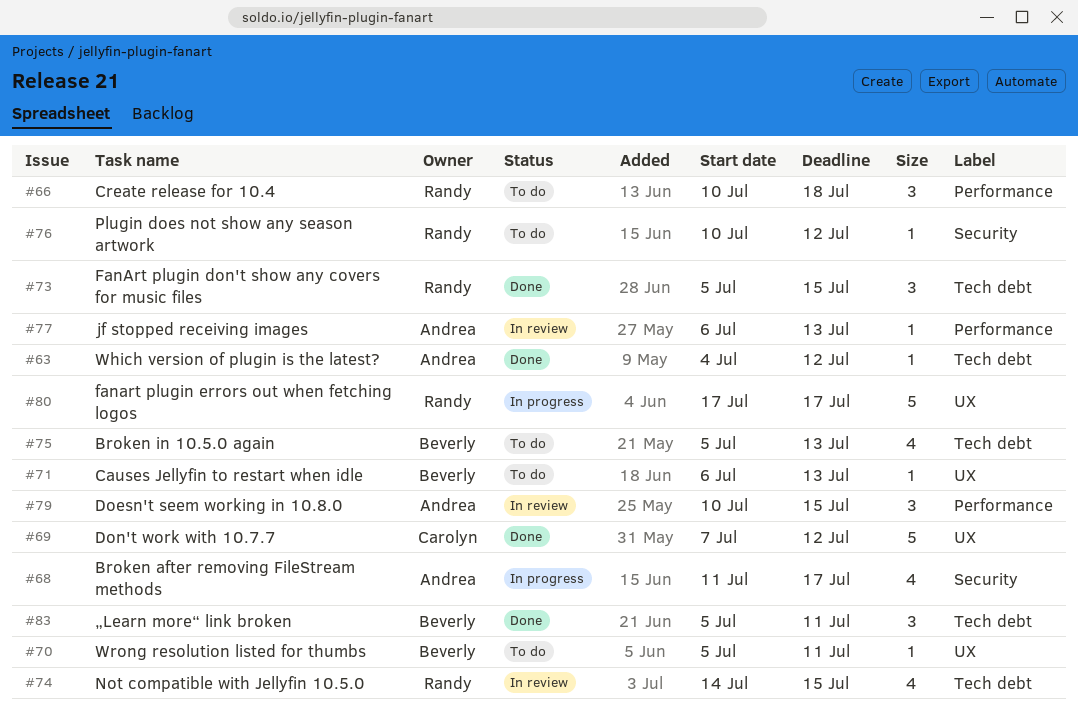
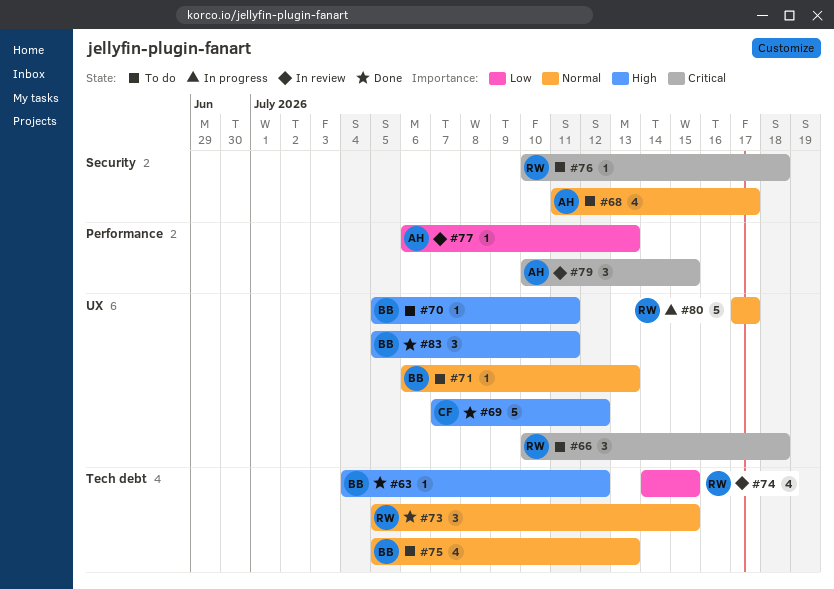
#63, owner: Andrea -> Beverly
#66, label: Performance -> UX
#68, status: In progress -> To do
#76, due: Jul 12 -> Jul 18
#83, label: Tech debt -> UX

